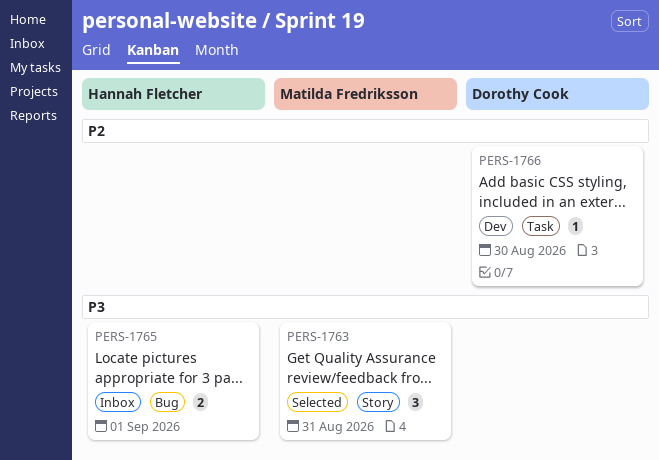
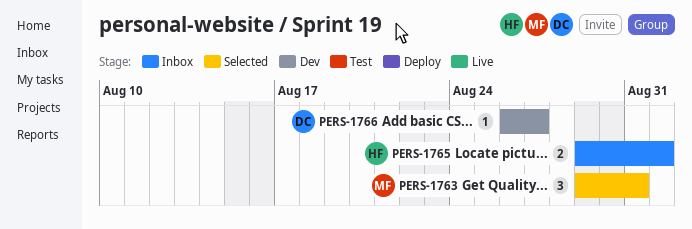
PERS-1766, due: Aug 30 -> Aug 27

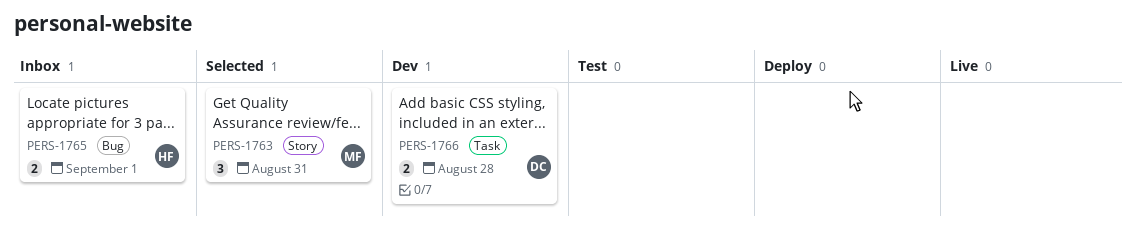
PERS-1766, estimate: 1 -> 2
PERS-1766, due: Aug 27 -> Aug 28

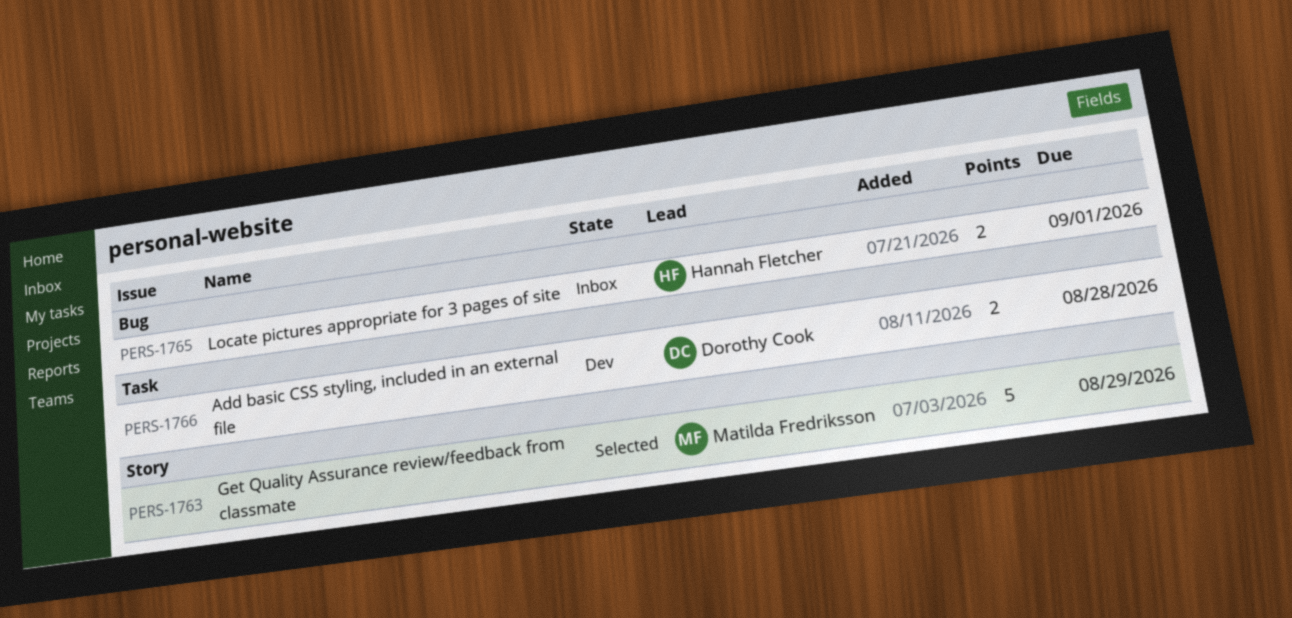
PERS-1763, estimate: 3 -> 5
PERS-1763, due: Aug 31 -> Aug 29

